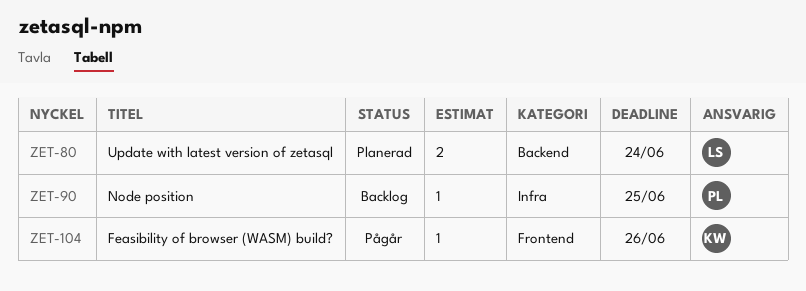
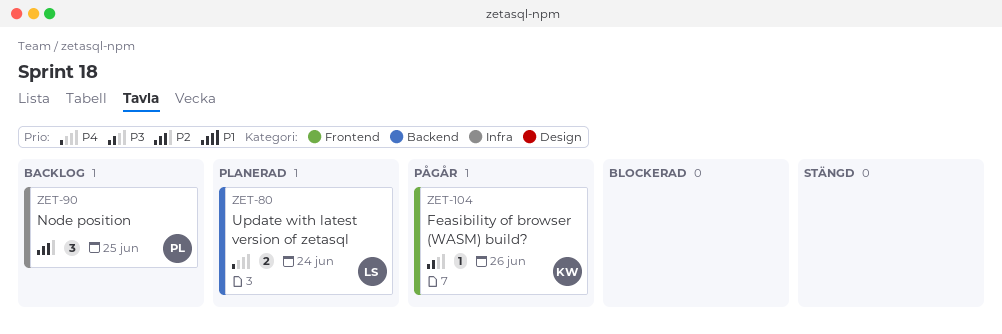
ZET-90, estimate: 1 -> 3

